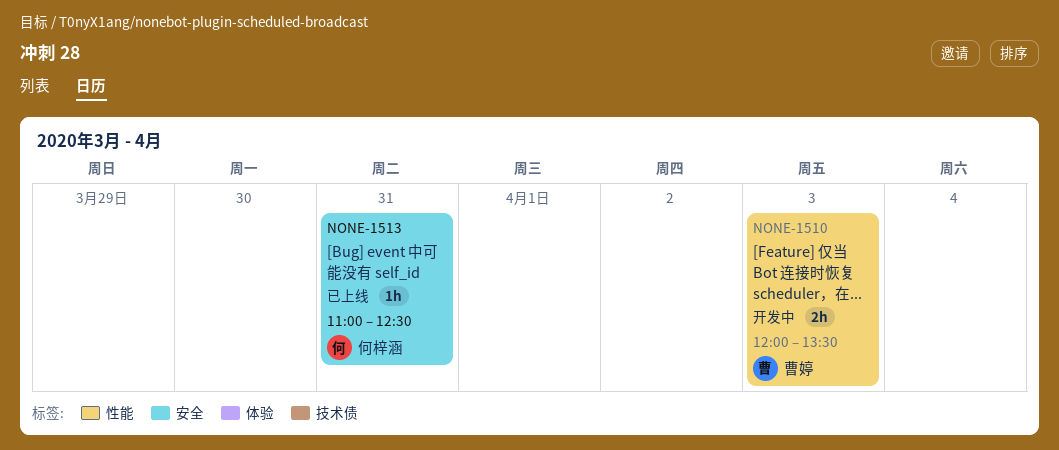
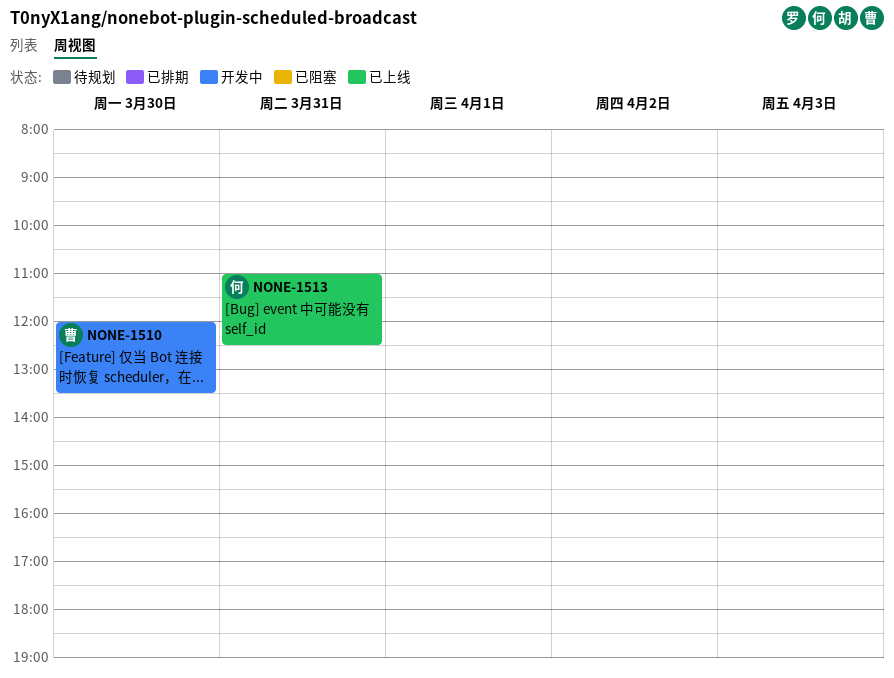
NONE-1510, day: Apr 3 -> Mar 30

